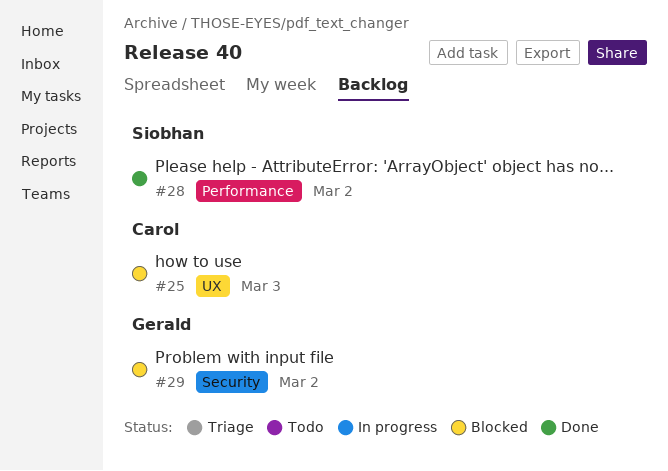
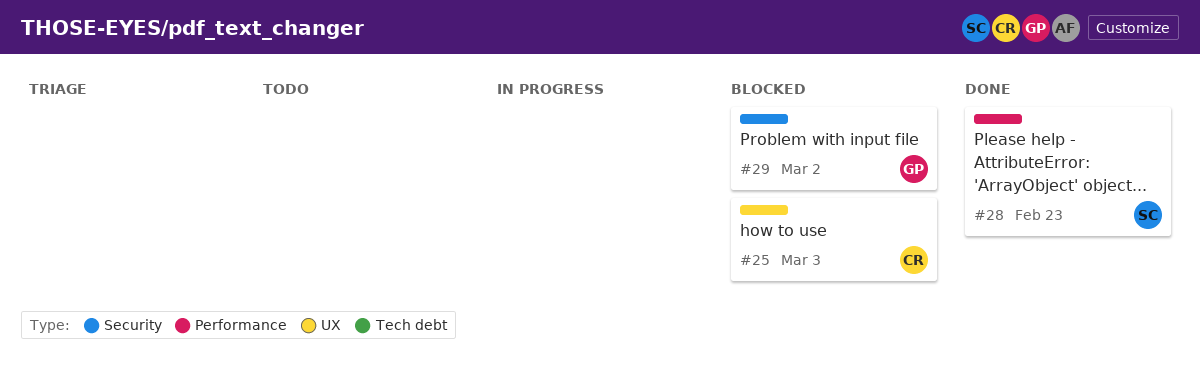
#28, due: Mar 2 -> Feb 23

